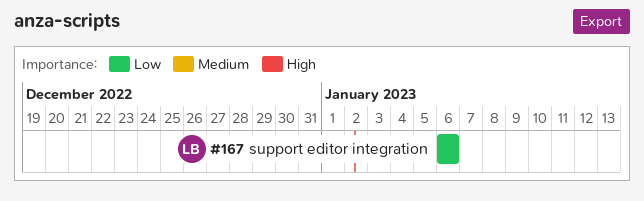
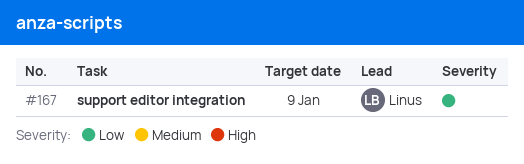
#167, due: Jan 6 -> Jan 9

